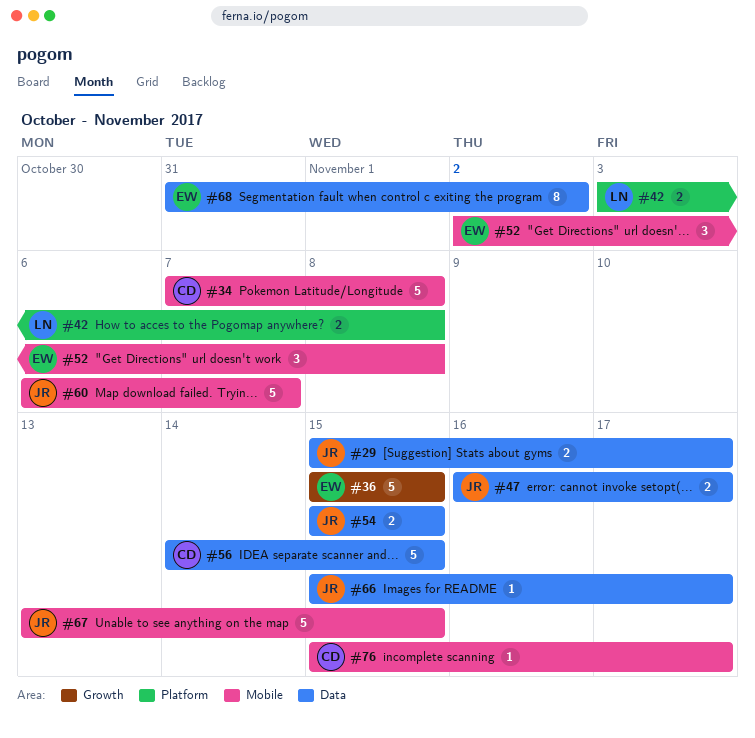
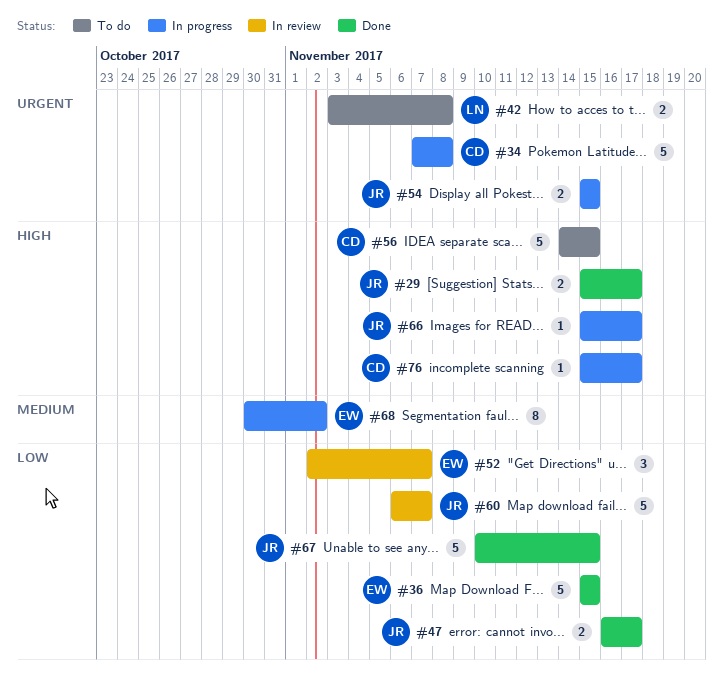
#52, due: Nov 8 -> Nov 7
#67, start: Nov 13 -> Nov 10
#68, start: Oct 31 -> Oct 30

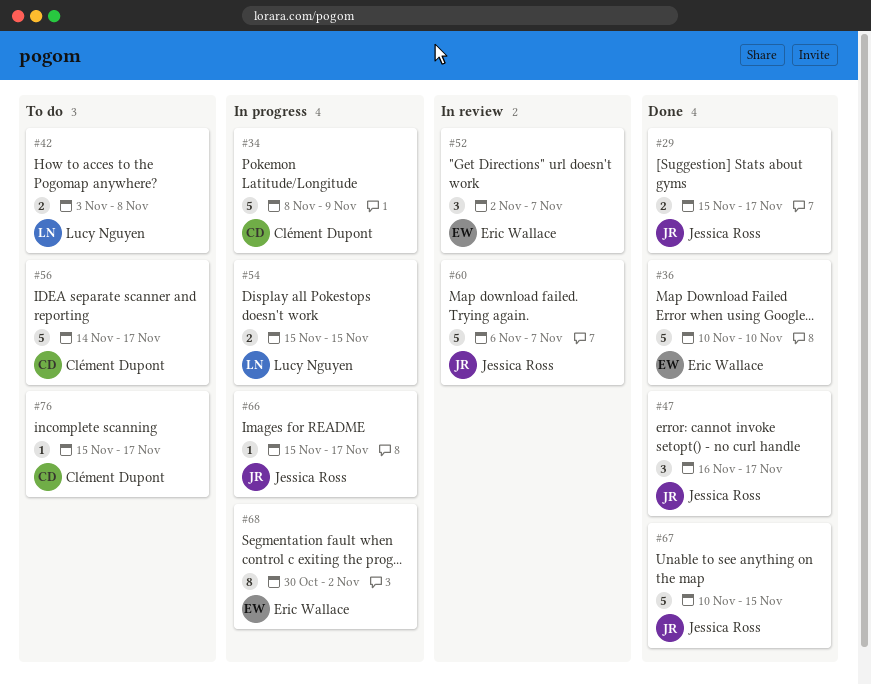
#34, start: Nov 7 -> Nov 8
#34, due: Nov 8 -> Nov 9
#36, start: Nov 15 -> Nov 10
#36, due: Nov 15 -> Nov 10
#47, estimate: 2 -> 3
#54, owner: Jessica Ross -> Lucy Nguyen
#56, due: Nov 15 -> Nov 17
#76, status: In progress -> To do

